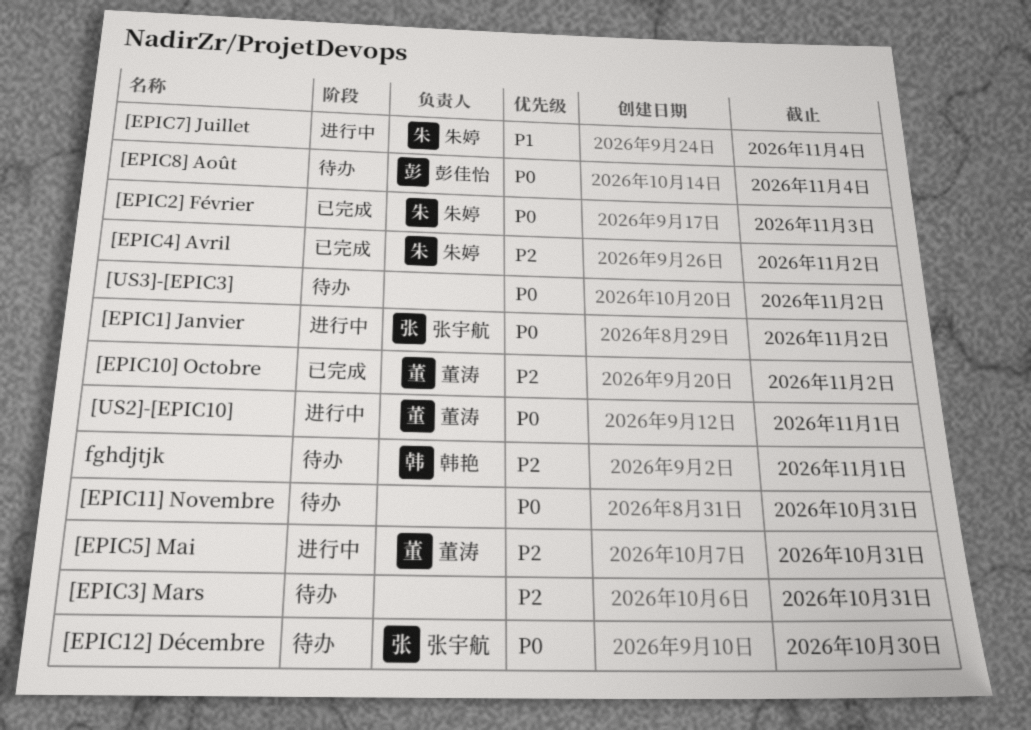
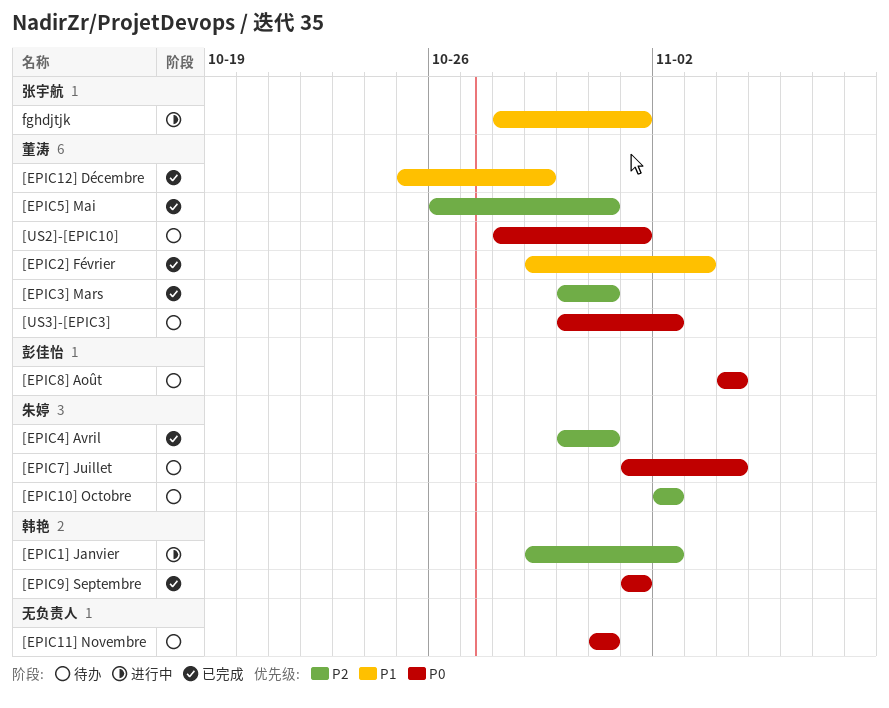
[EPIC10] Octobre, status: 已完成 -> 待办
[EPIC10] Octobre, owner: 董涛 -> 朱婷
[EPIC12] Décembre, status: 待办 -> 已完成
[EPIC12] Décembre, owner: 张宇航 -> 董涛
[EPIC12] Décembre, priority: P0 -> P1
[EPIC12] Décembre, due: Oct 30 -> Oct 29
[EPIC1] Janvier, owner: 张宇航 -> 韩艳
[EPIC1] Janvier, priority: P0 -> P2
[EPIC2] Février, owner: 朱婷 -> 董涛
[EPIC2] Février, priority: P0 -> P1
[EPIC3] Mars, status: 待办 -> 已完成
[EPIC3] Mars, owner: none -> 董涛
[EPIC4] Avril, due: Nov 2 -> Oct 31
[EPIC5] Mai, status: 进行中 -> 已完成
[EPIC7] Juillet, status: 进行中 -> 待办
[EPIC7] Juillet, priority: P1 -> P0
[EPIC9] Septembre: none -> present
[US2]-[EPIC10], status: 进行中 -> 待办
[US3]-[EPIC3], owner: none -> 董涛
fghdjtjk, status: 待办 -> 进行中
fghdjtjk, owner: 韩艳 -> 张宇航
fghdjtjk, priority: P2 -> P1

